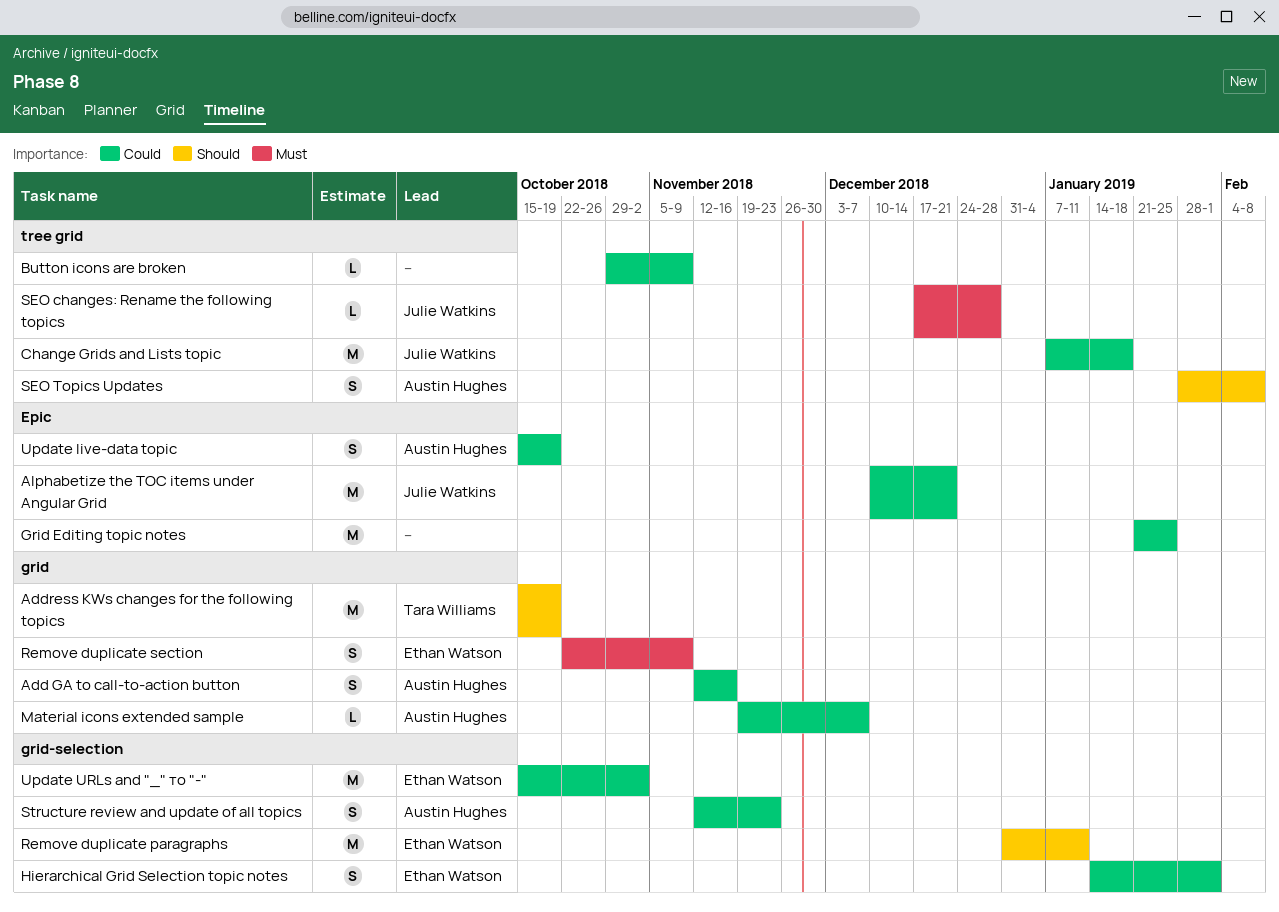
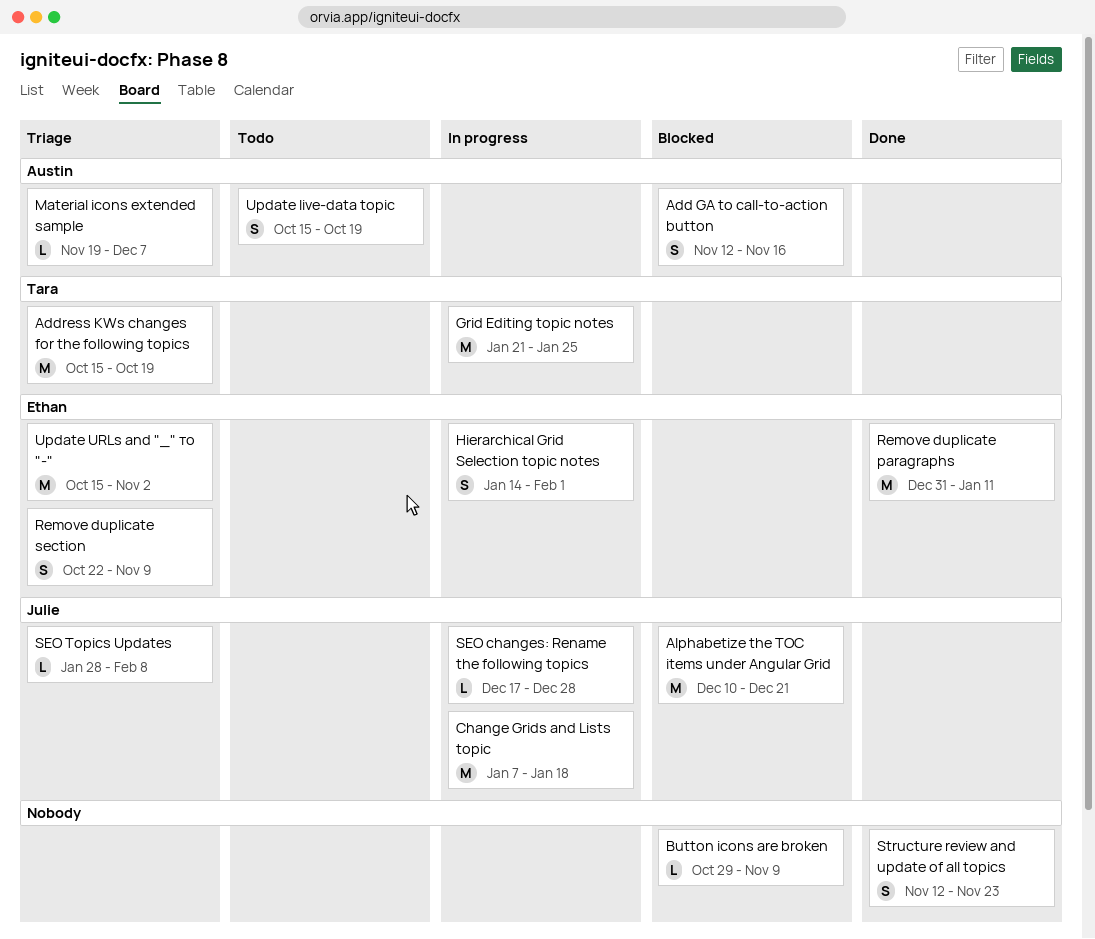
Grid Editing topic notes, owner: none -> Tara Williams
SEO Topics Updates, owner: Austin Hughes -> Julie Watkins
SEO Topics Updates, estimate: S -> L
Structure review and update of all topics, owner: Austin Hughes -> none

